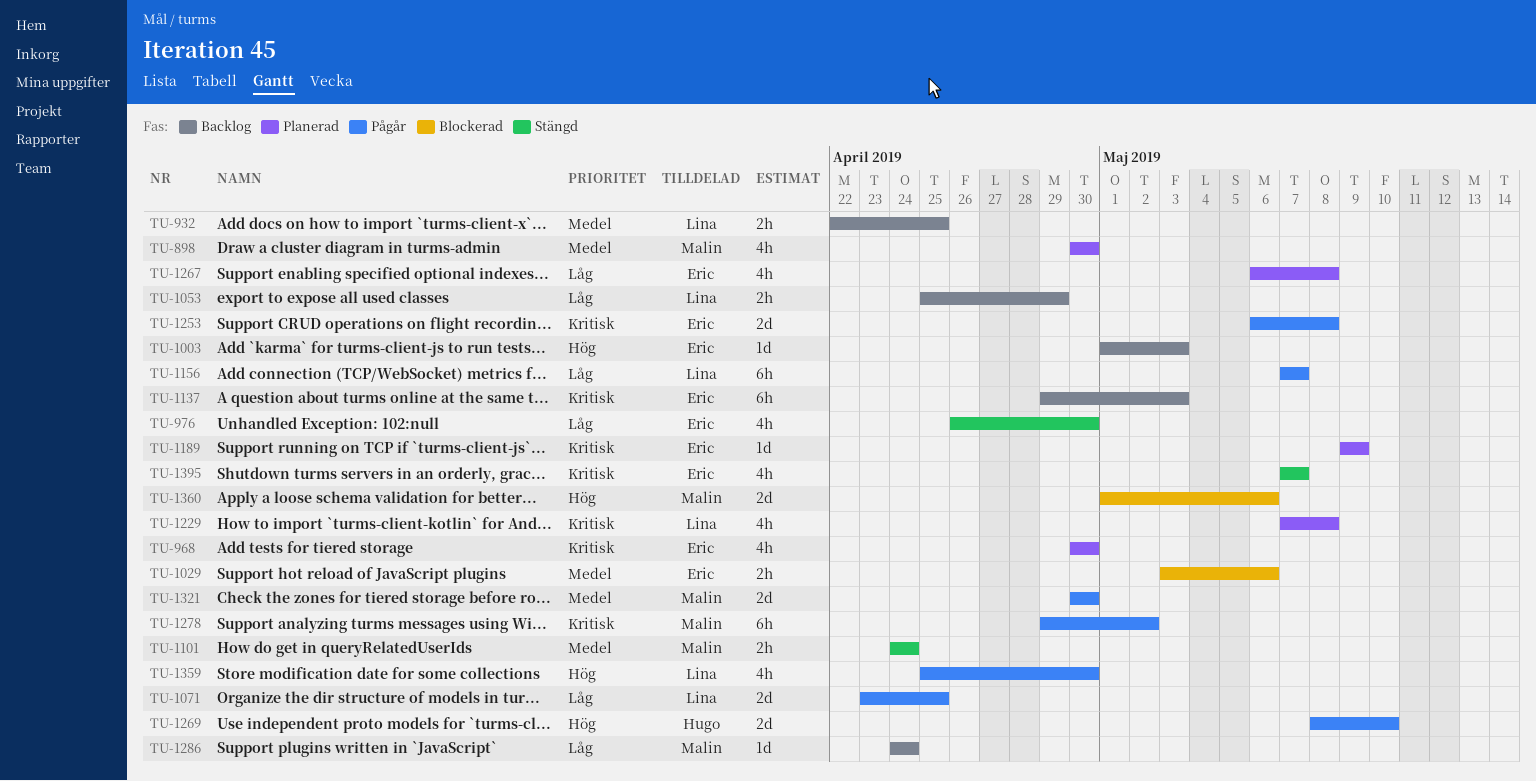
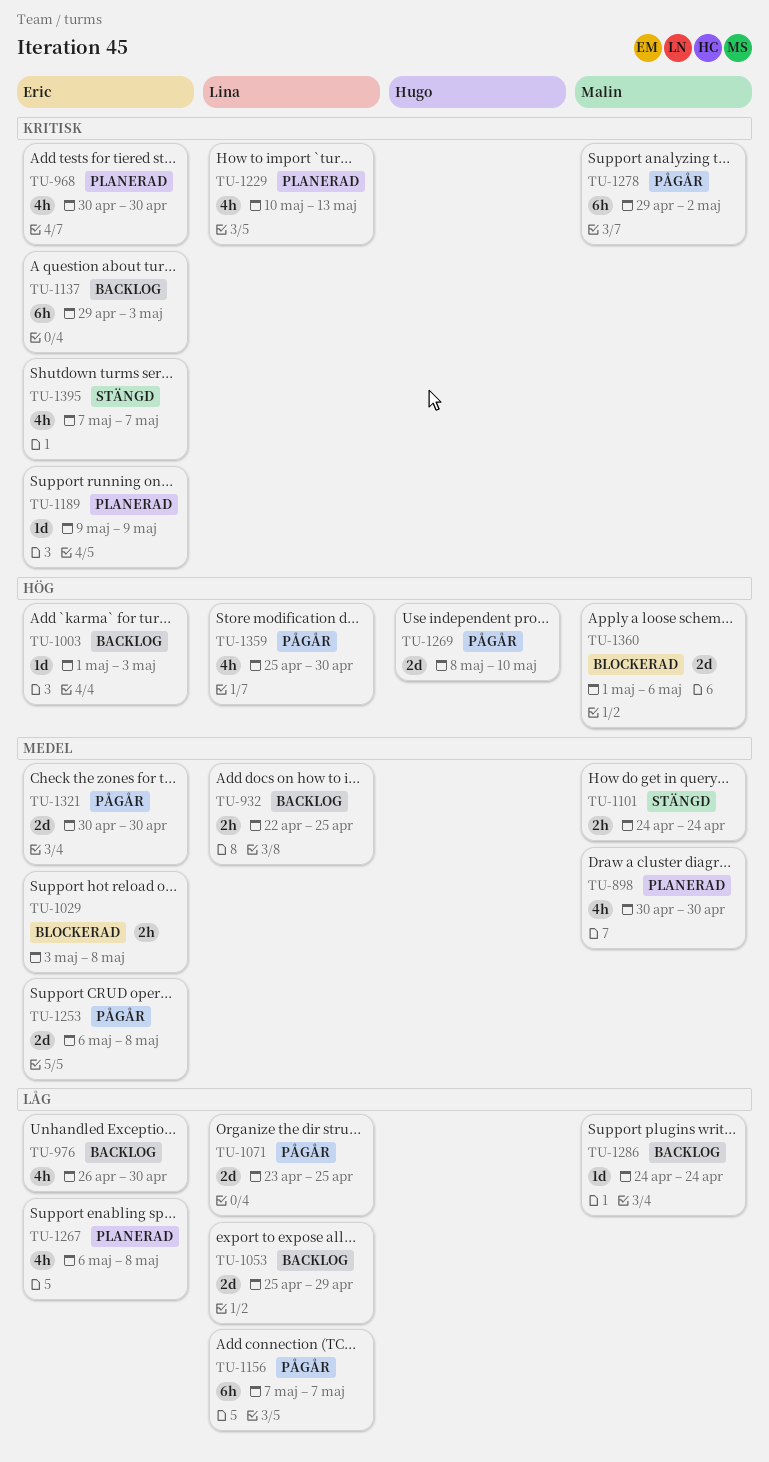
TU-976, status: Stängd -> Backlog
TU-1029, due: May 6 -> May 8
TU-1053, estimate: 2h -> 2d
TU-1229, start: May 7 -> May 10
TU-1229, due: May 8 -> May 13
TU-1253, priority: Kritisk -> Medel
TU-1321, owner: Malin -> Eric

